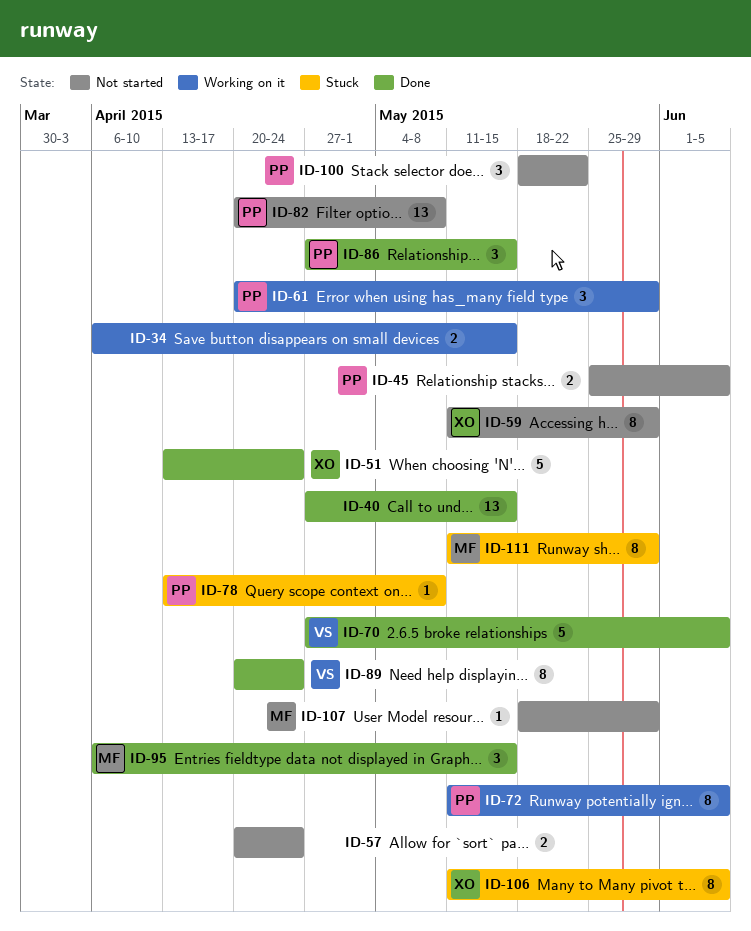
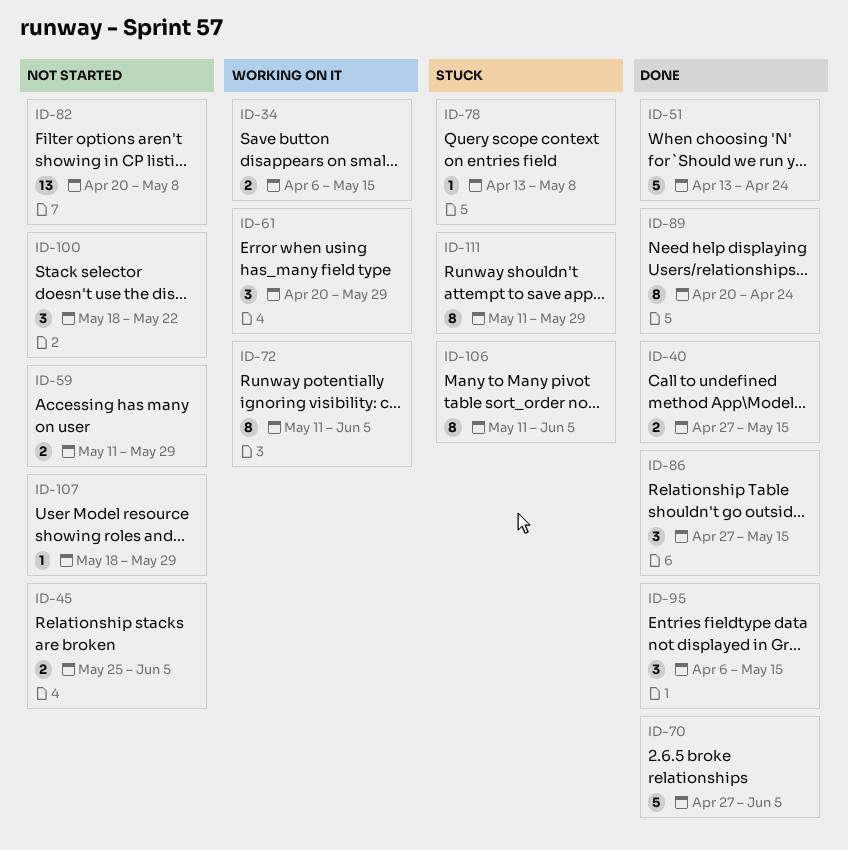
ID-40, estimate: 13 -> 2
ID-57: present -> none
ID-59, estimate: 8 -> 2

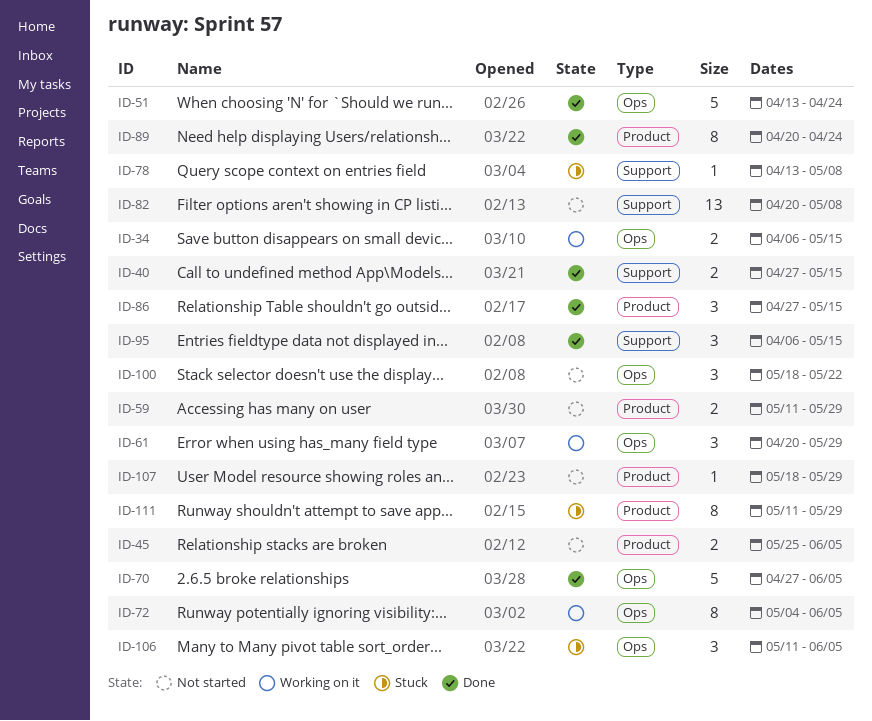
ID-72, start: May 11 -> May 4
ID-106, estimate: 8 -> 3

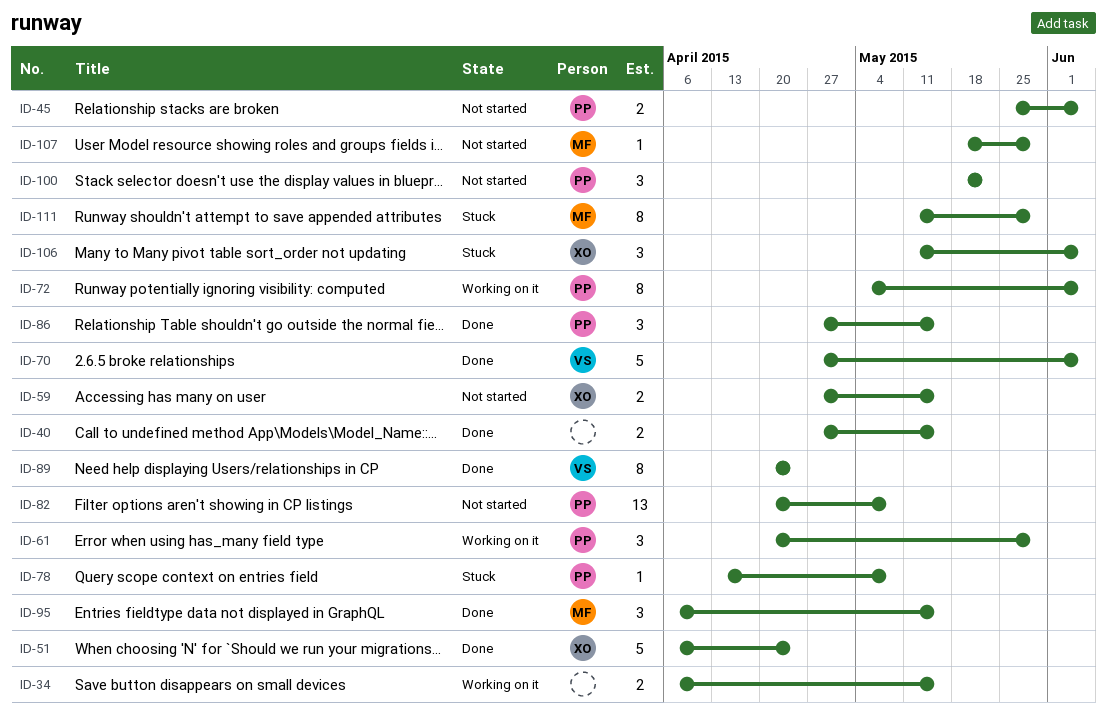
ID-51, start: Apr 13 -> Apr 6
ID-59, start: May 11 -> Apr 27
ID-59, due: May 29 -> May 15

